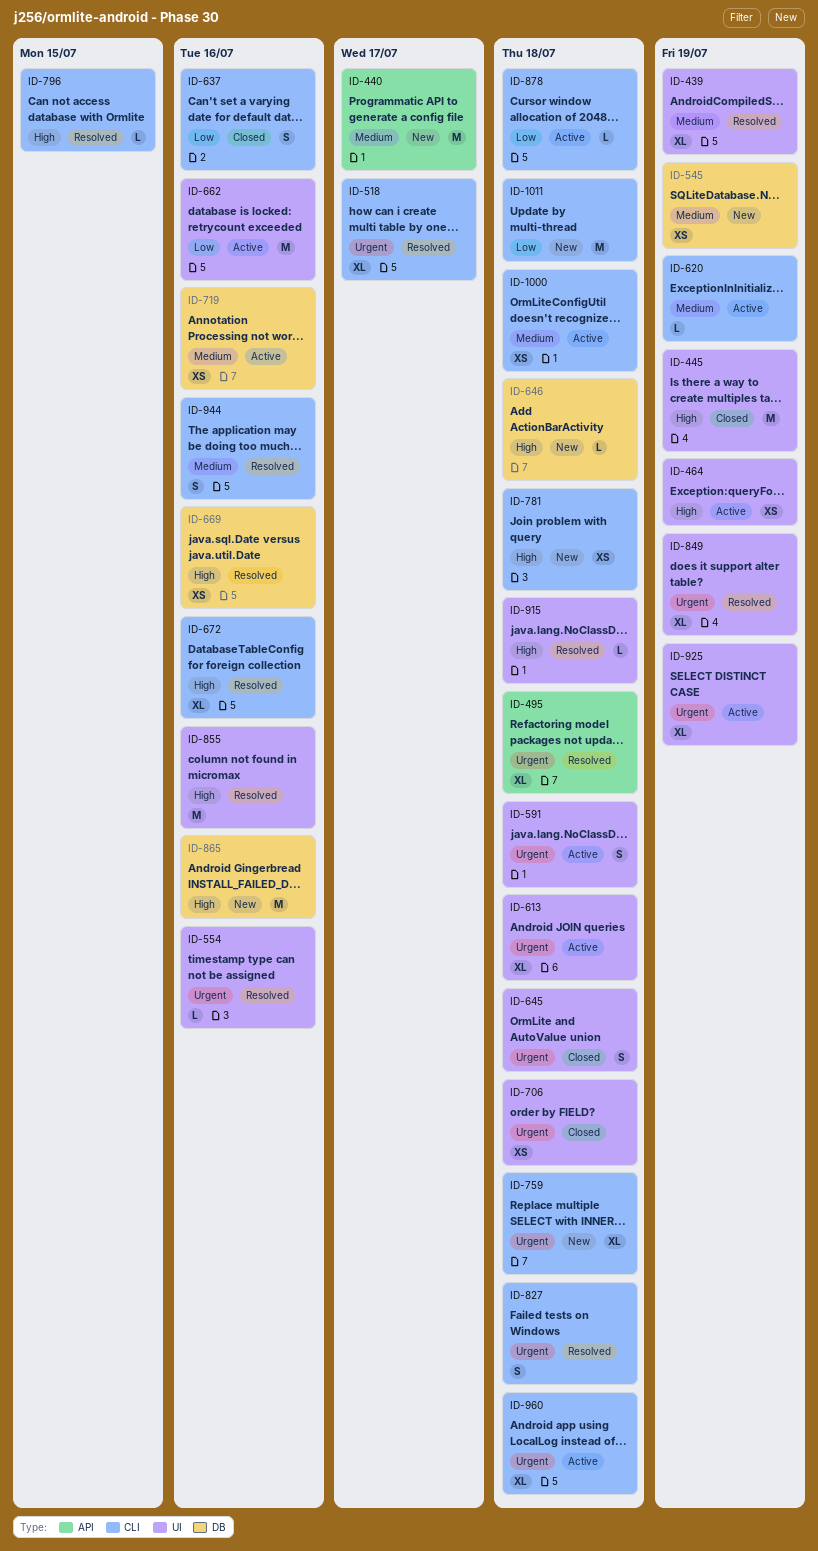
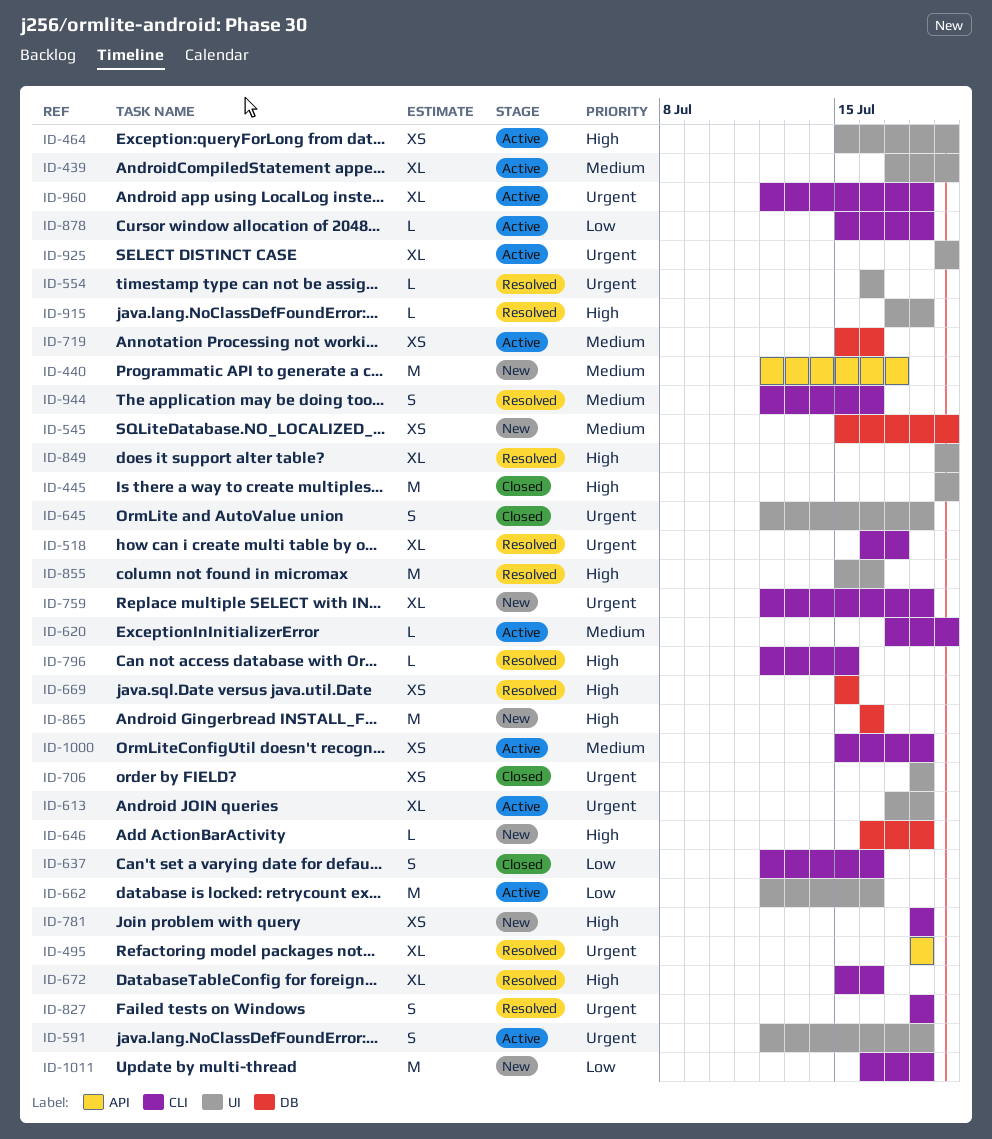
ID-439, status: Resolved -> Active
ID-669, due: Jul 16 -> Jul 15
ID-849, priority: Urgent -> High

